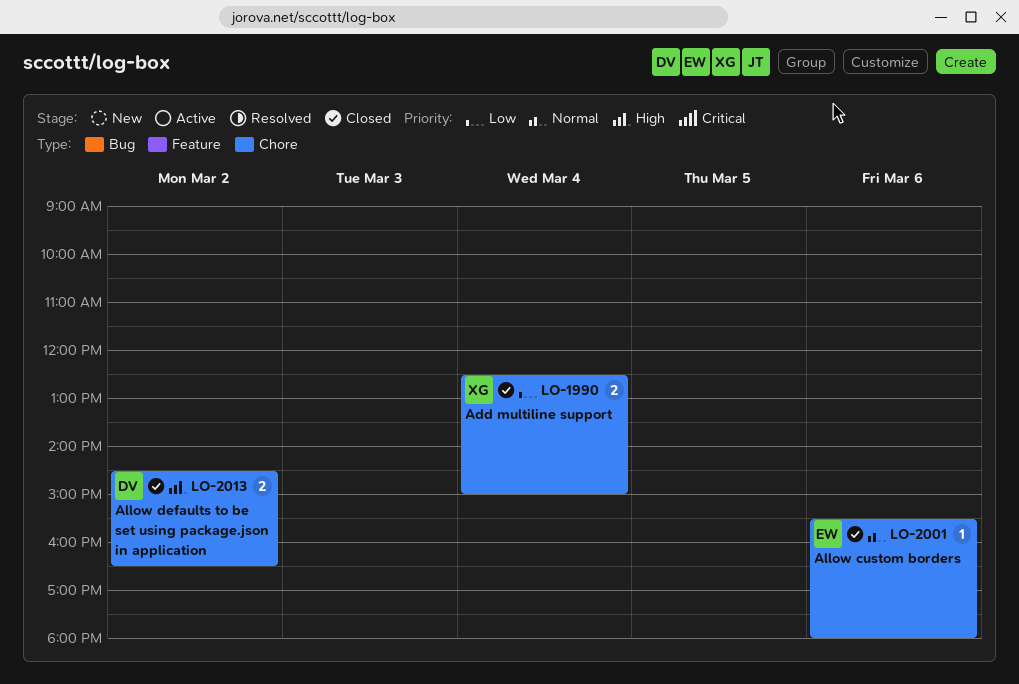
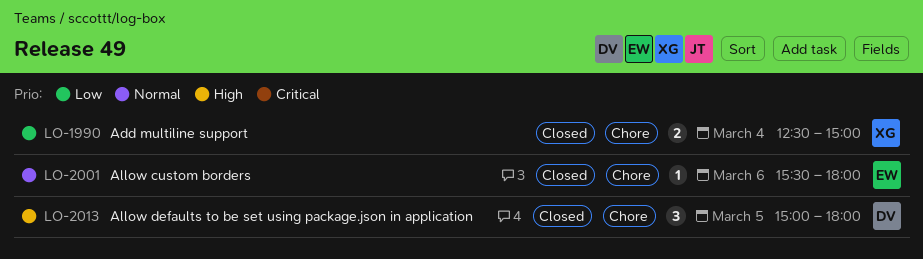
LO-2013, estimate: 2 -> 3
LO-2013, day: Mar 2 -> Mar 5
LO-2013, begins: 14:30 -> 15:00
LO-2013, ends: 16:30 -> 18:00

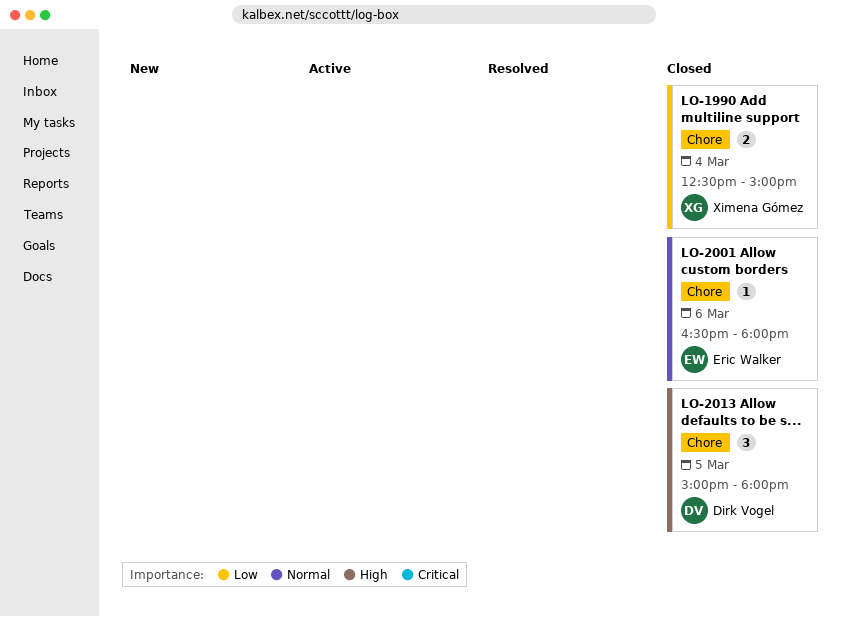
LO-2001, begins: 15:30 -> 16:30

